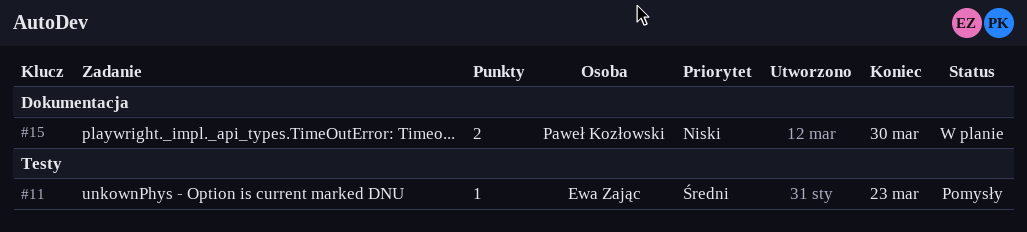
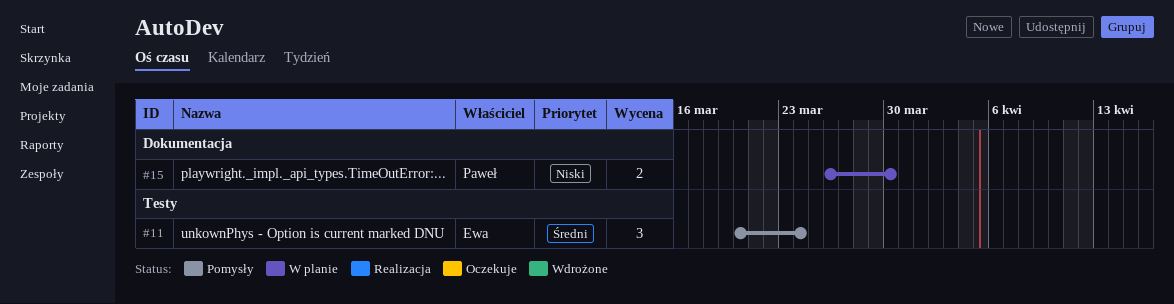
#11, estimate: 1 -> 3
#11, due: Mar 23 -> Mar 24

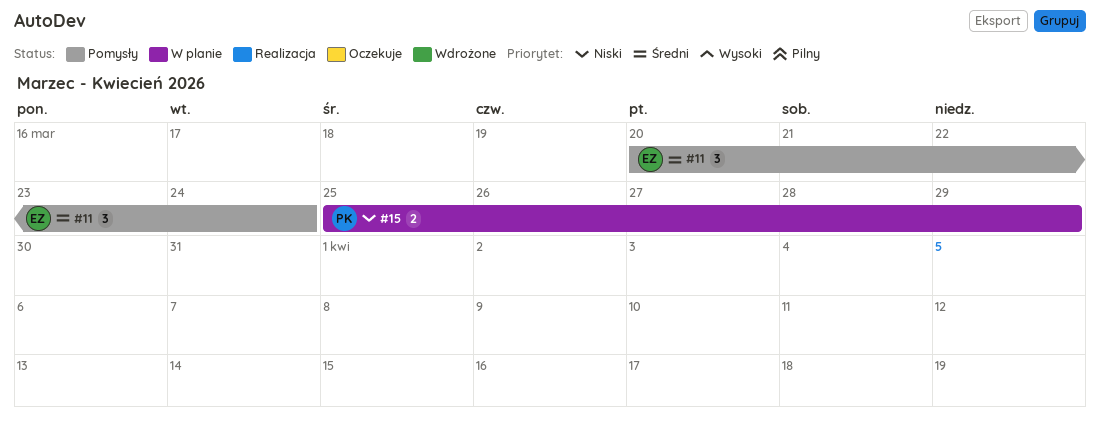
#15, start: Mar 26 -> Mar 25
#15, due: Mar 30 -> Mar 29

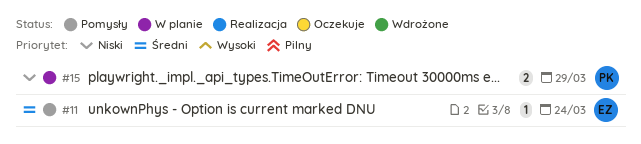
#11, estimate: 3 -> 1

